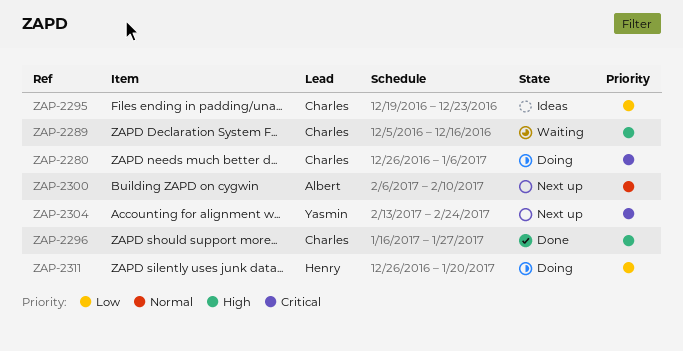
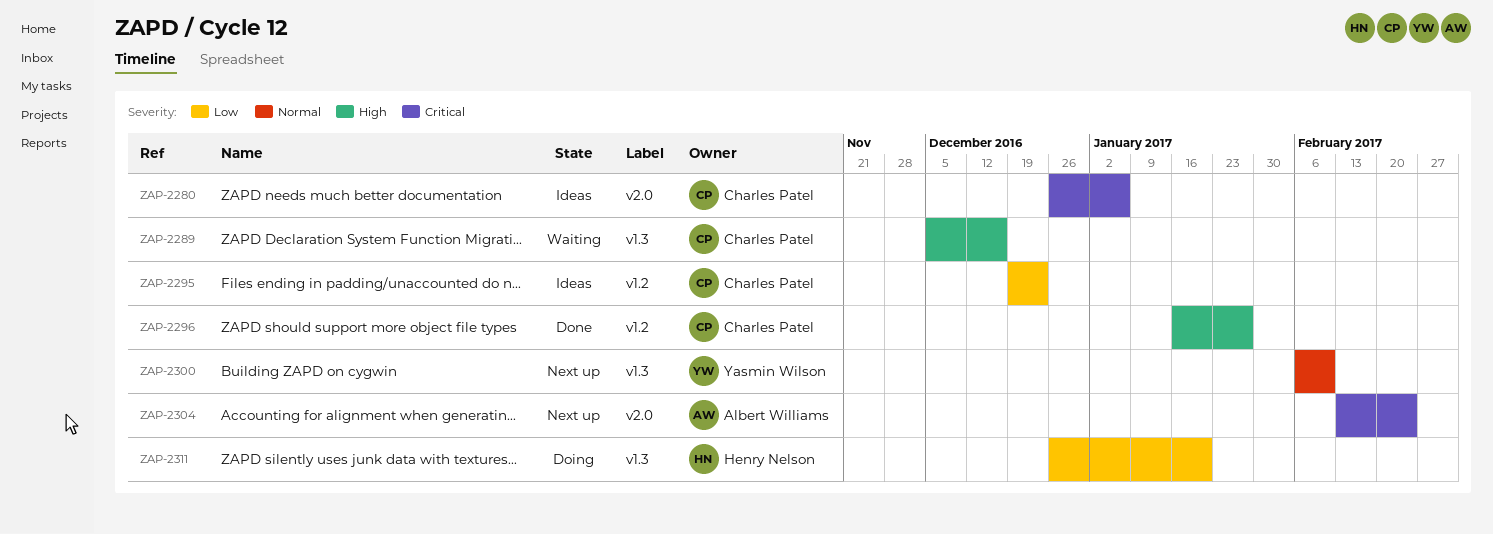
ZAP-2280, status: Doing -> Ideas
ZAP-2300, owner: Albert Williams -> Yasmin Wilson
ZAP-2304, owner: Yasmin Wilson -> Albert Williams

